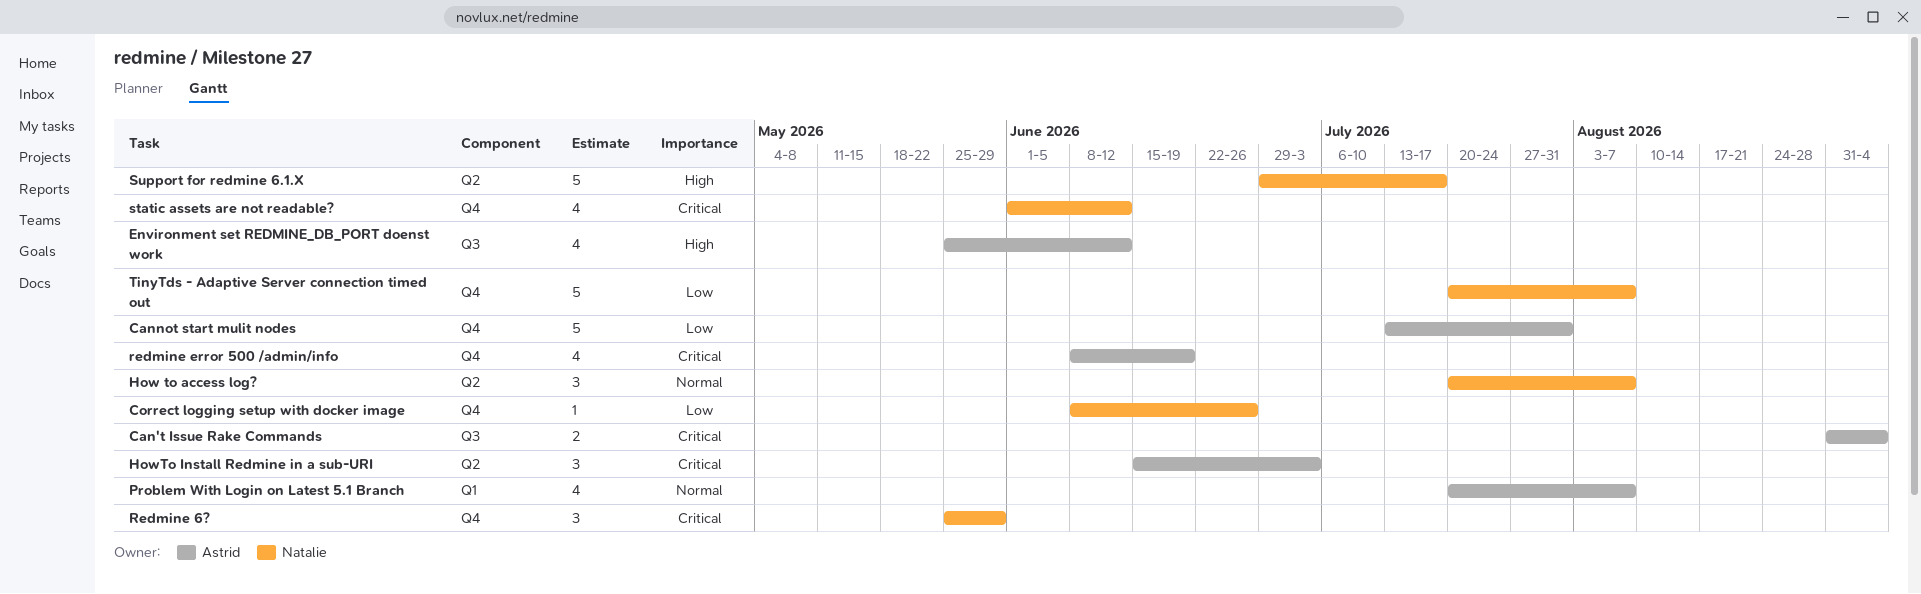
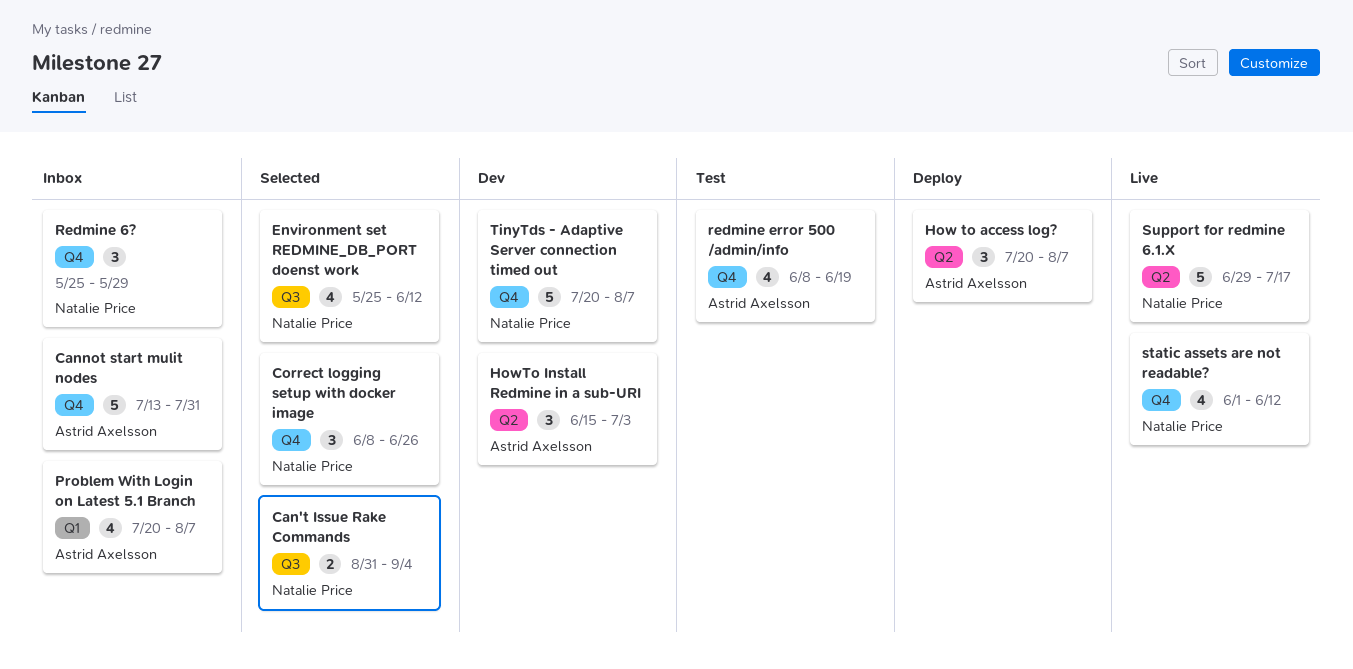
Can't Issue Rake Commands, owner: Astrid Axelsson -> Natalie Price
Correct logging setup with docker image, estimate: 1 -> 3
Environment set REDMINE_DB_PORT doenst work, owner: Astrid Axelsson -> Natalie Price
How to access log?, owner: Natalie Price -> Astrid Axelsson

